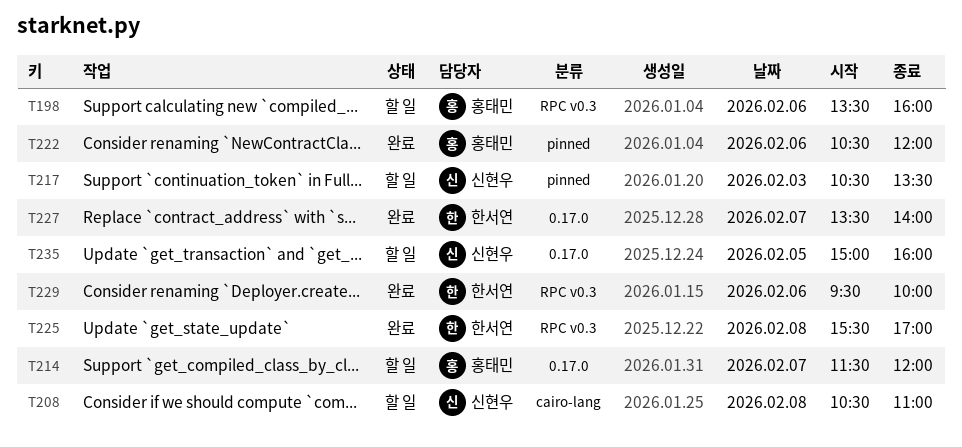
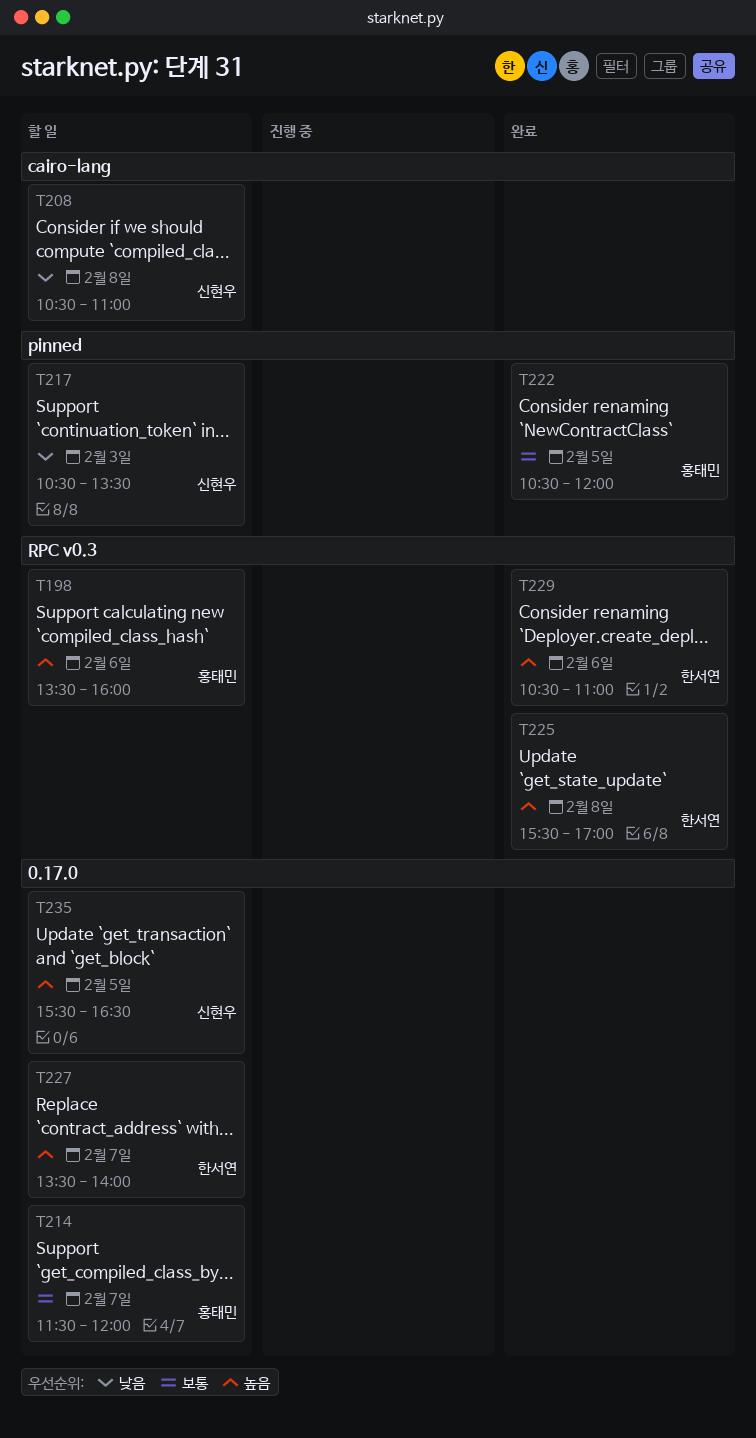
T222, day: Feb 6 -> Feb 5
T227, status: 완료 -> 할 일
T229, begins: 09:30 -> 10:30
T229, ends: 10:00 -> 11:00
T235, begins: 15:00 -> 15:30
T235, ends: 16:00 -> 16:30

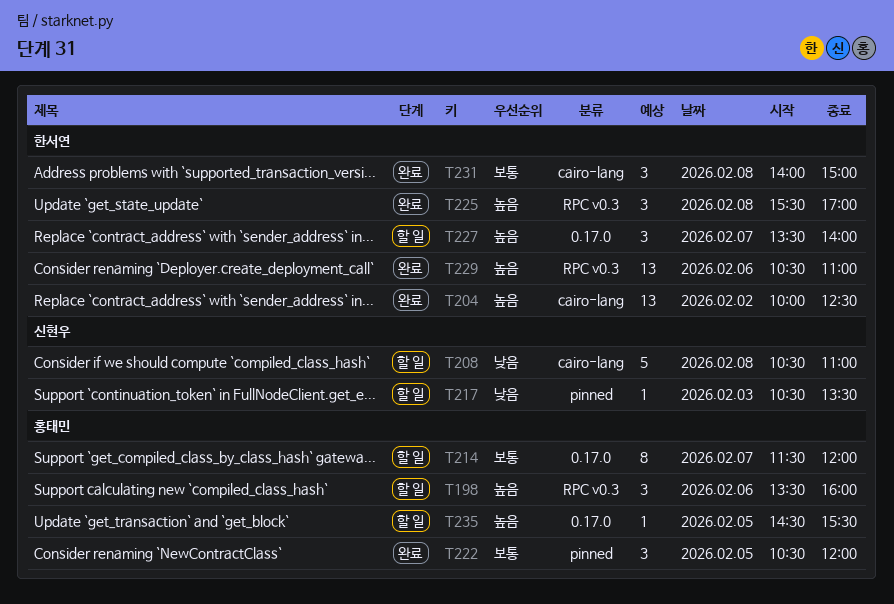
T204: none -> present
T231: none -> present
T235, owner: 신현우 -> 홍태민
T235, begins: 15:30 -> 14:30
T235, ends: 16:30 -> 15:30

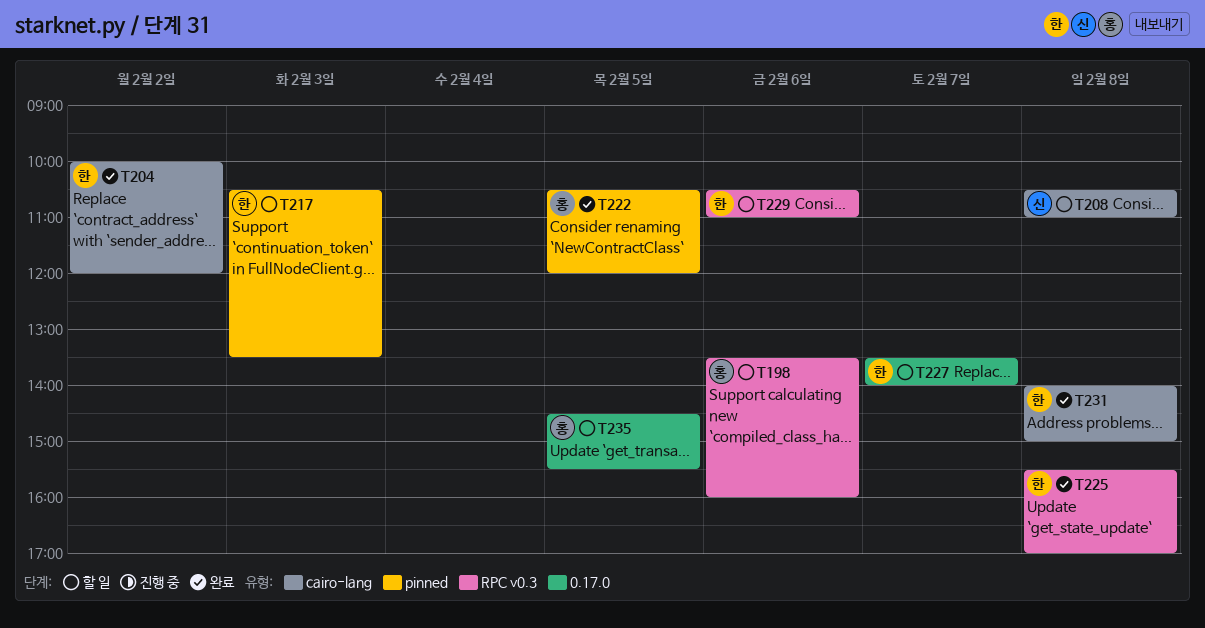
T204, ends: 12:30 -> 12:00
T214: present -> none
T217, owner: 신현우 -> 한서연
T229, status: 완료 -> 할 일

